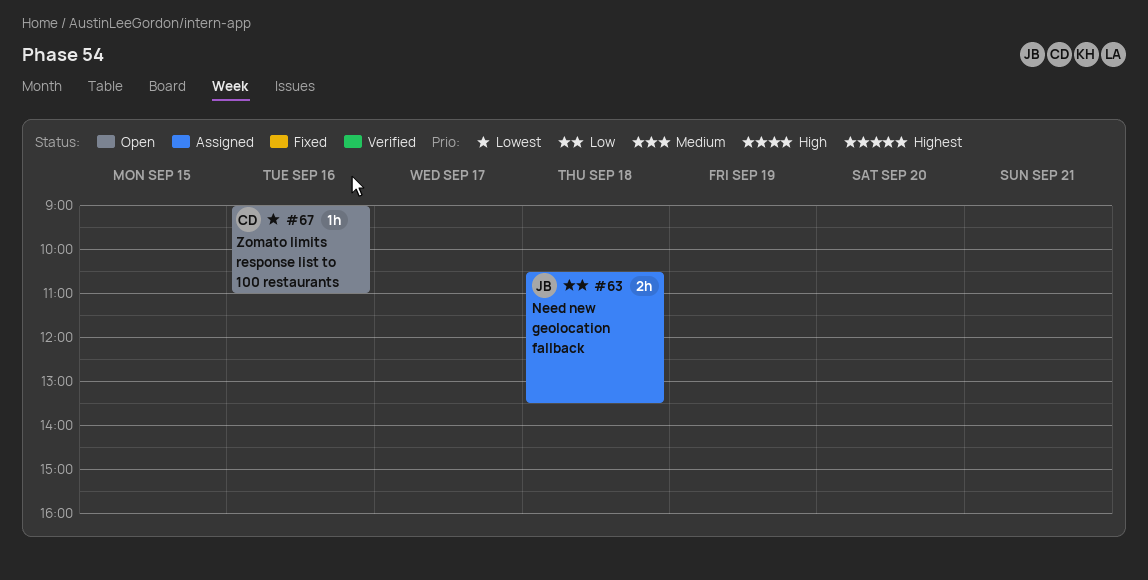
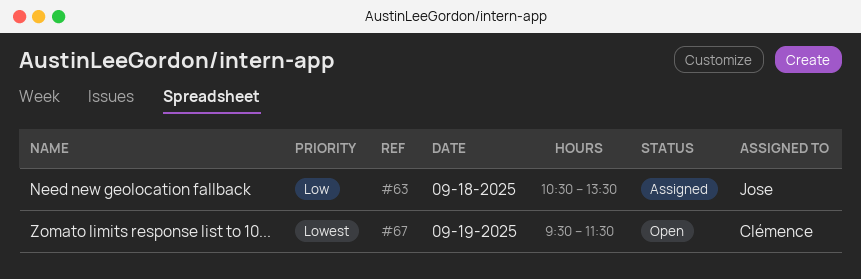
#67, day: Sep 16 -> Sep 19
#67, begins: 09:00 -> 09:30
#67, ends: 11:00 -> 11:30

